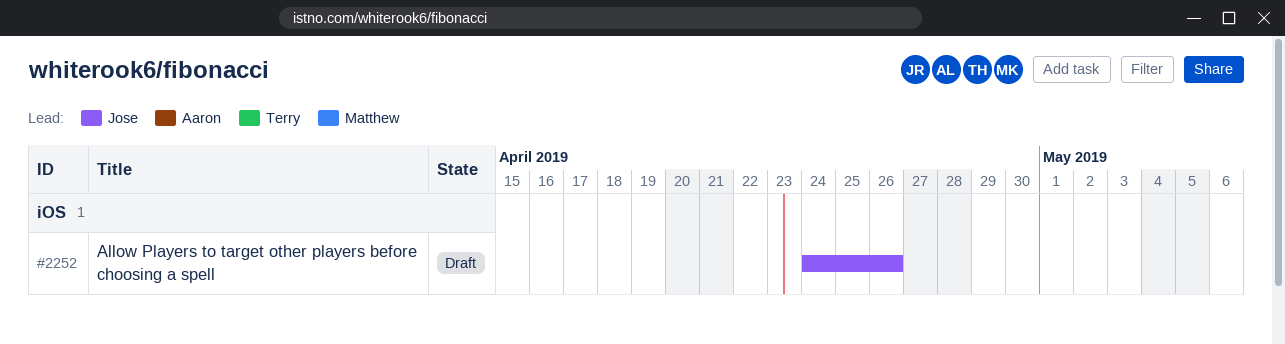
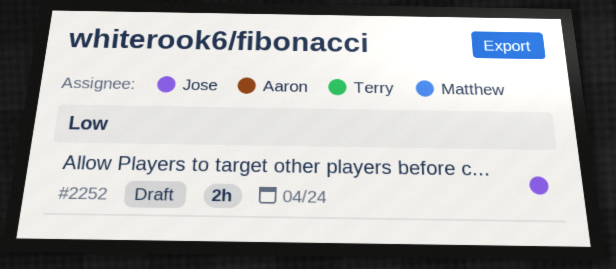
#2252, due: Apr 26 -> Apr 24

